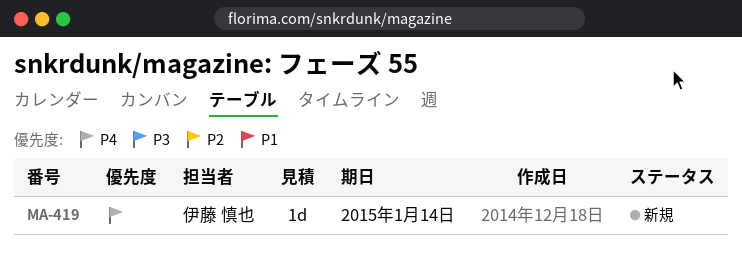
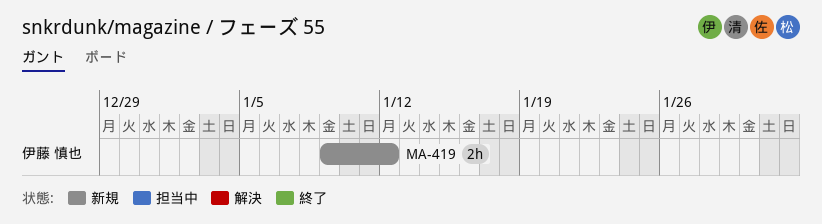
MA-419, estimate: 1d -> 2h
MA-419, due: Jan 14 -> Jan 12

